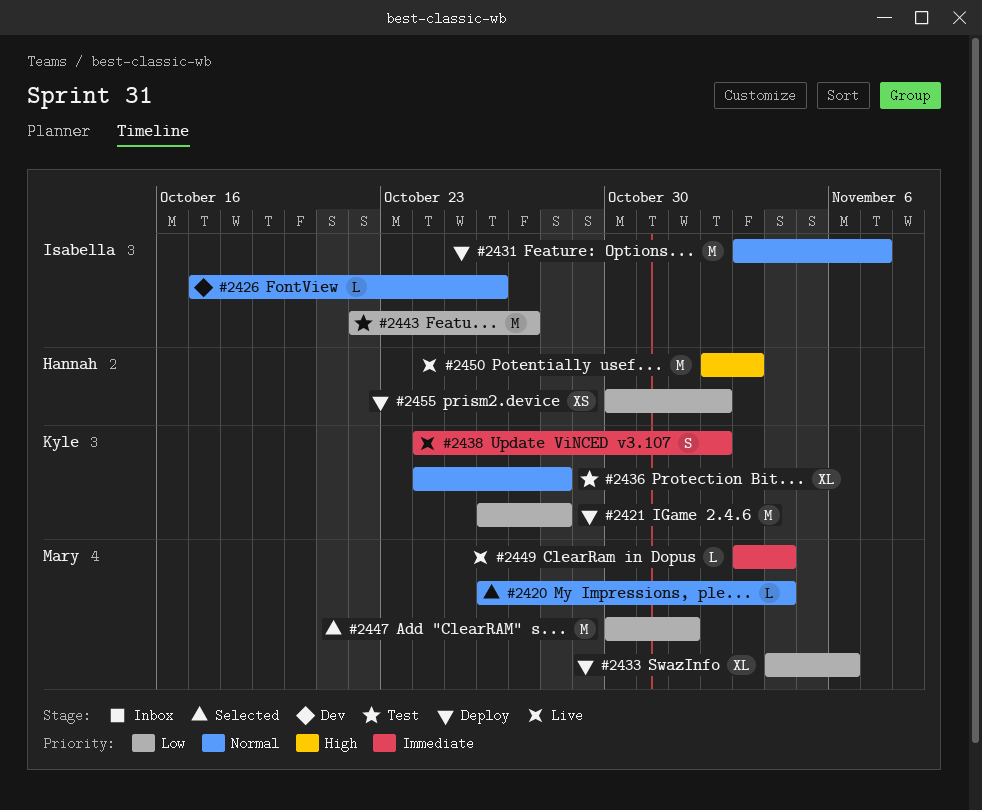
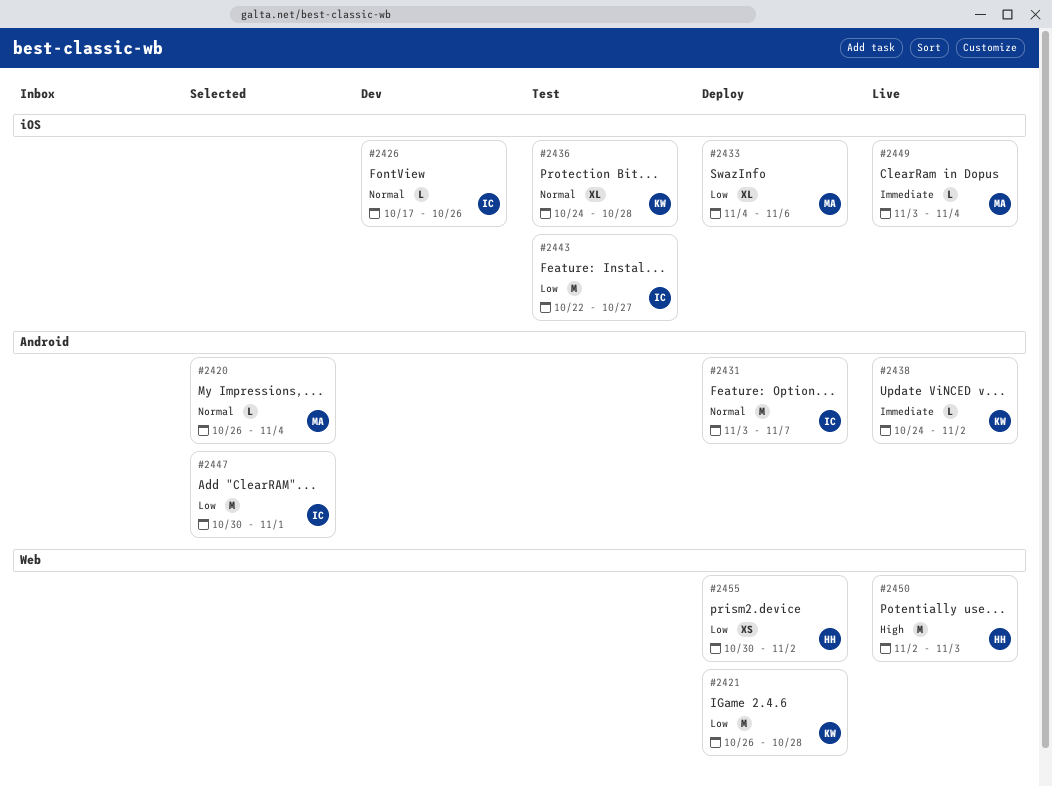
#2438, estimate: S -> L
#2447, owner: Mary -> Isabella

